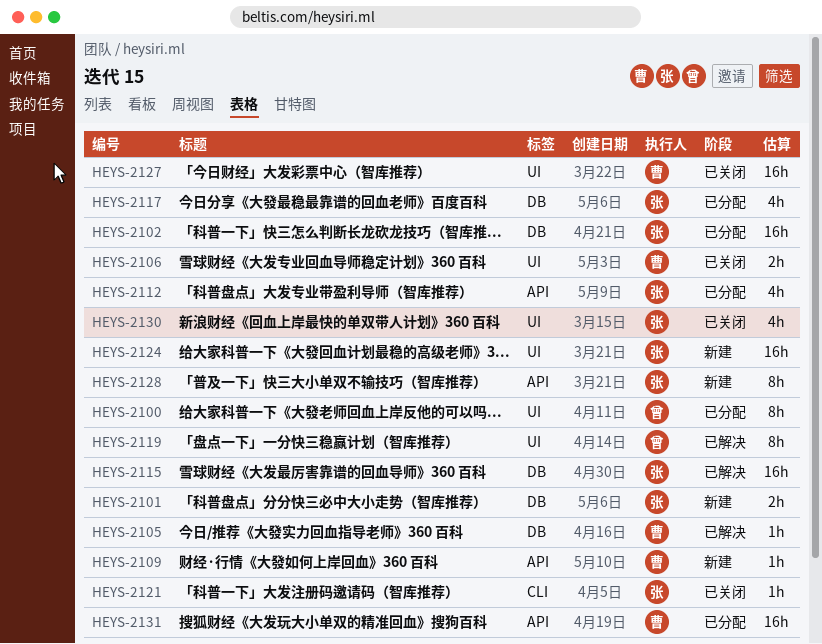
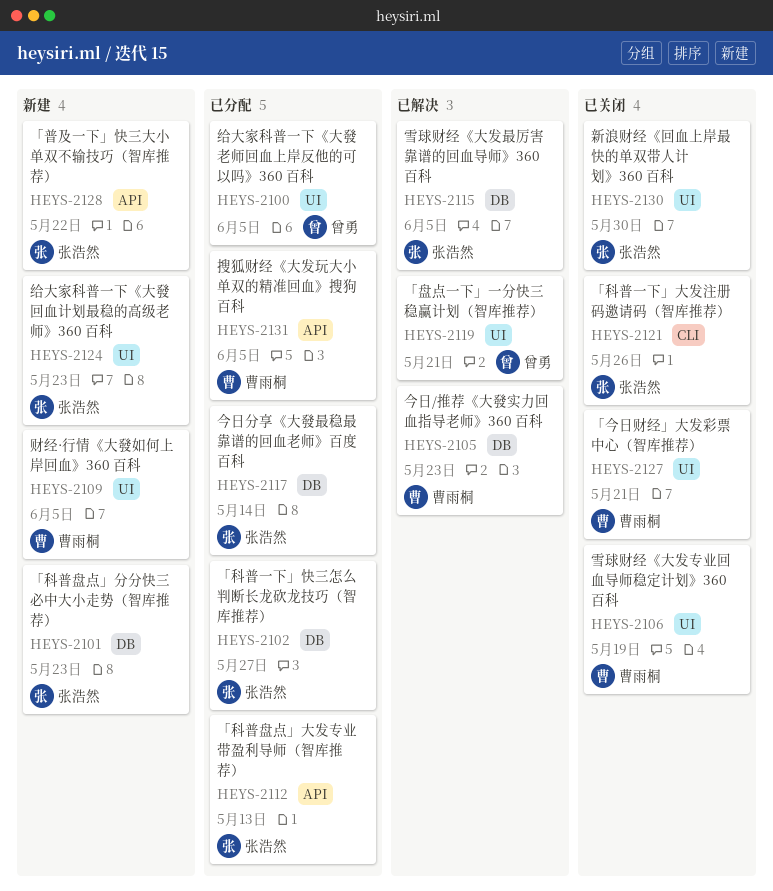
HEYS-2109, label: API -> UI

